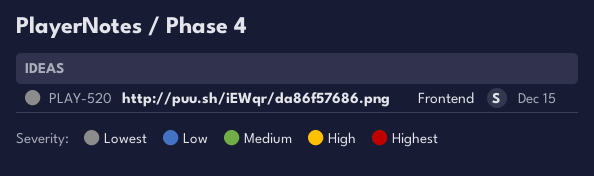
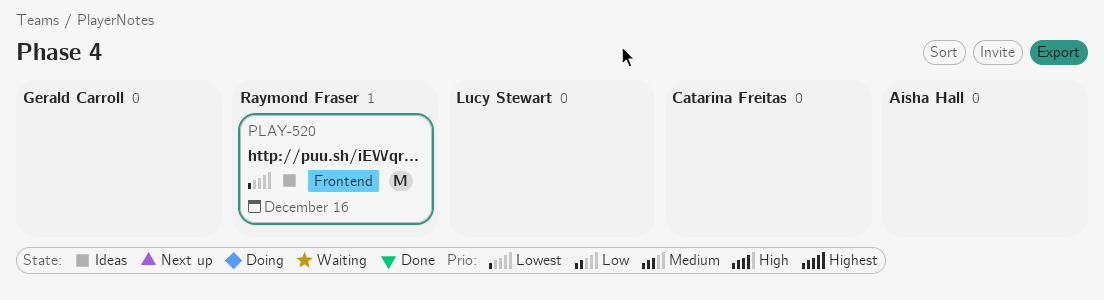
PLAY-520, estimate: S -> M
PLAY-520, due: Dec 15 -> Dec 16

